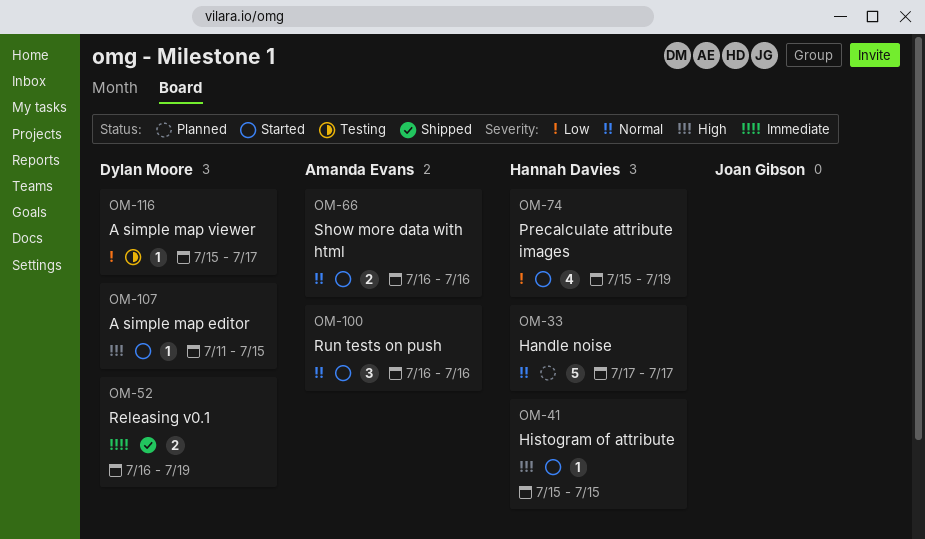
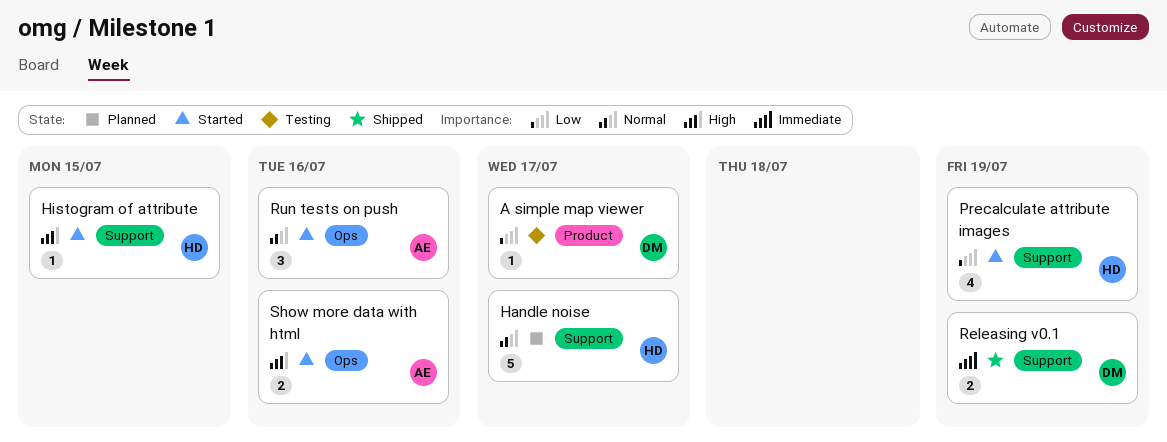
A simple map editor: present -> none
Show more data with html, priority: Normal -> High

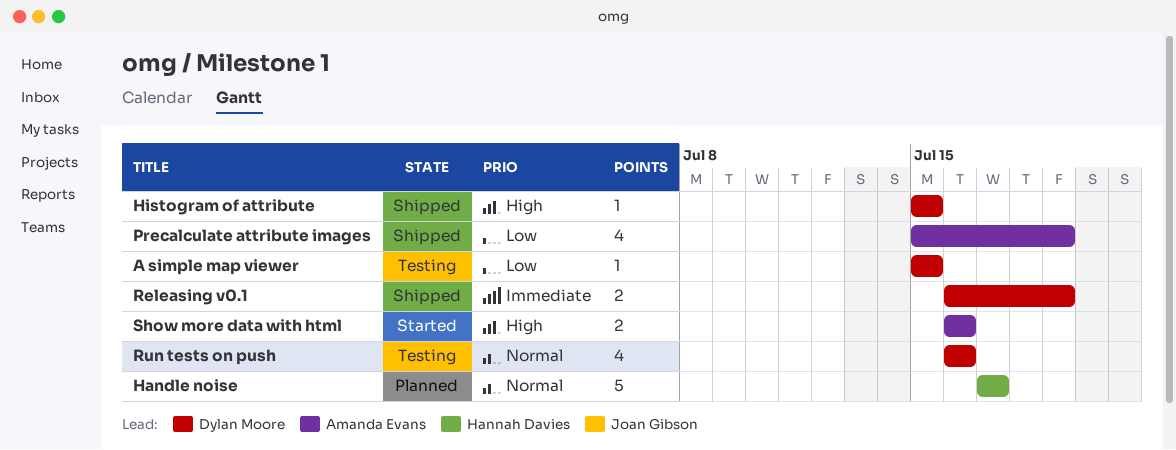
A simple map viewer, due: Jul 17 -> Jul 15
Histogram of attribute, status: Started -> Shipped
Histogram of attribute, owner: Hannah Davies -> Dylan Moore
Precalculate attribute images, status: Started -> Shipped
Precalculate attribute images, owner: Hannah Davies -> Amanda Evans
Run tests on push, status: Started -> Testing
Run tests on push, owner: Amanda Evans -> Dylan Moore
Run tests on push, estimate: 3 -> 4

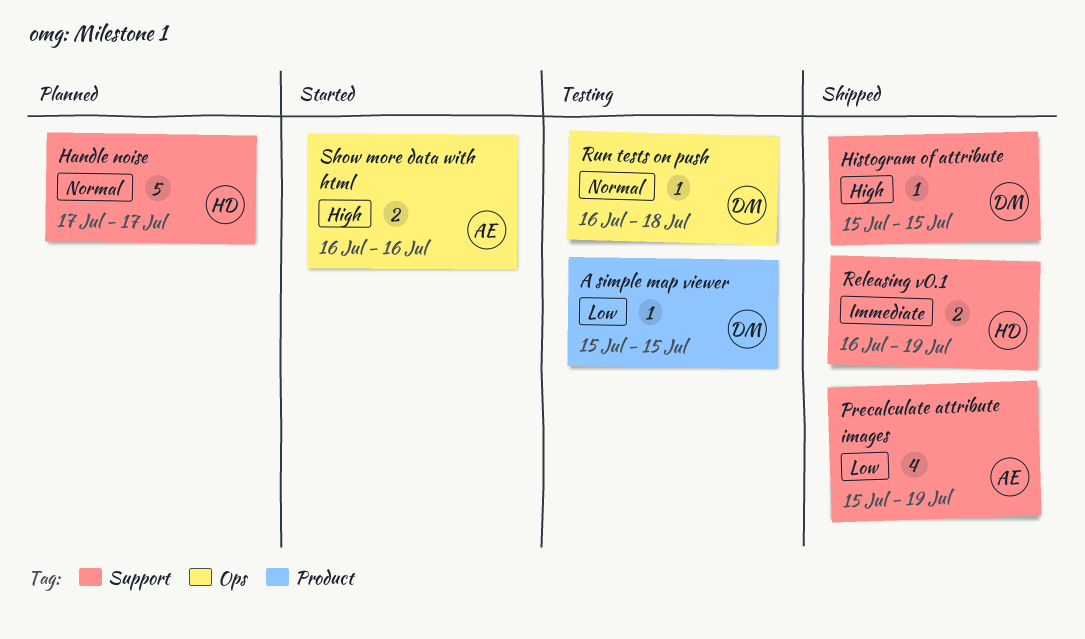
Releasing v0.1, owner: Dylan Moore -> Hannah Davies
Run tests on push, estimate: 4 -> 1
Run tests on push, due: Jul 16 -> Jul 18

